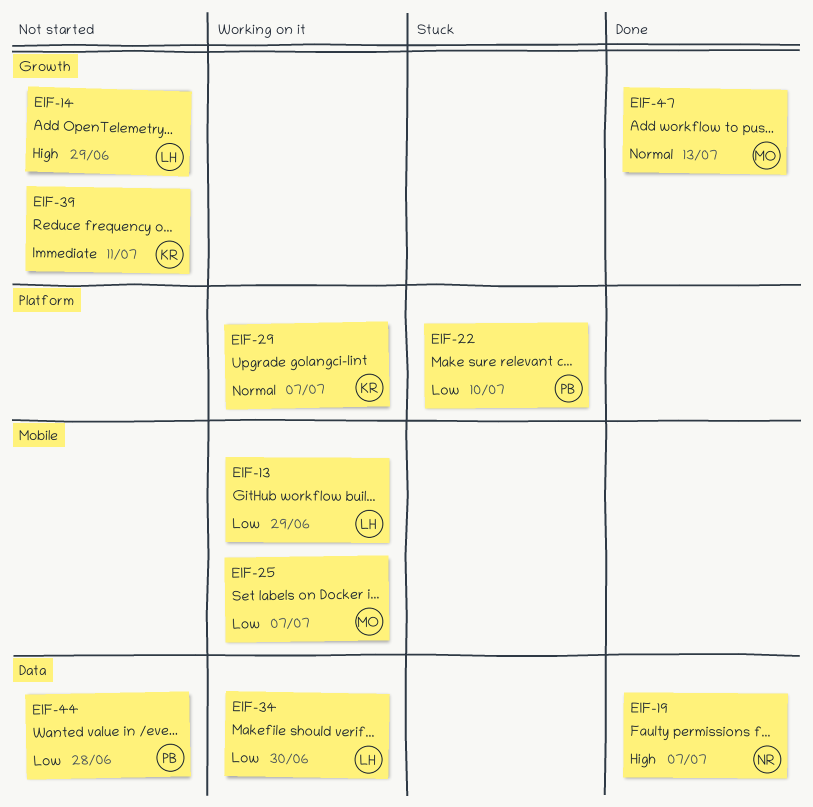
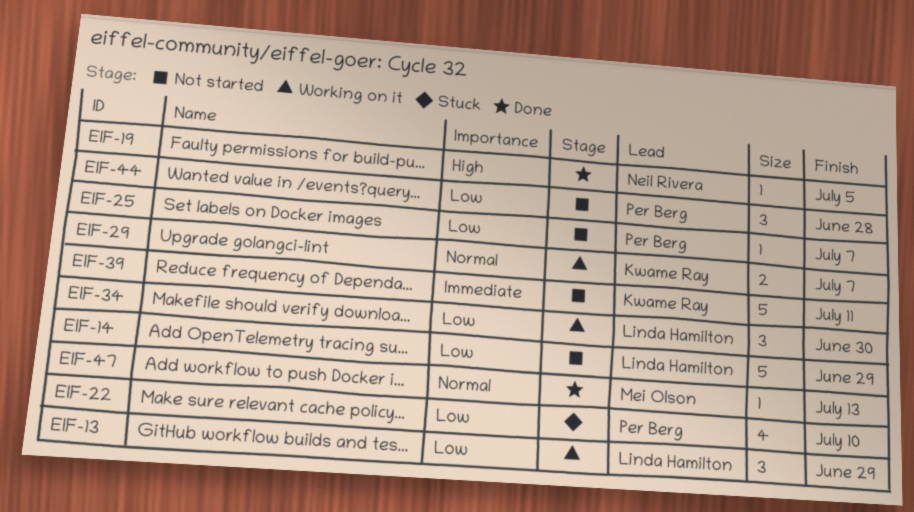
EIF-14, priority: High -> Low
EIF-19, due: Jul 7 -> Jul 5
EIF-25, status: Working on it -> Not started
EIF-25, owner: Mei Olson -> Per Berg

